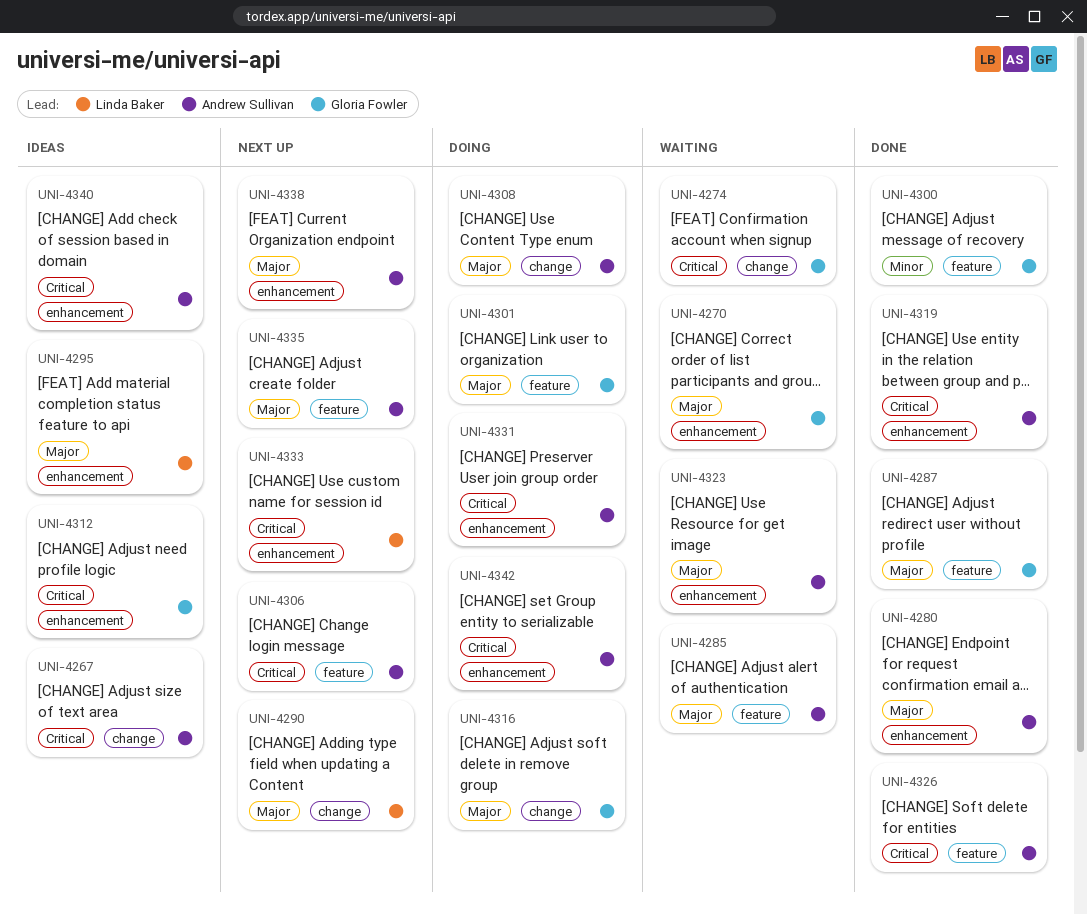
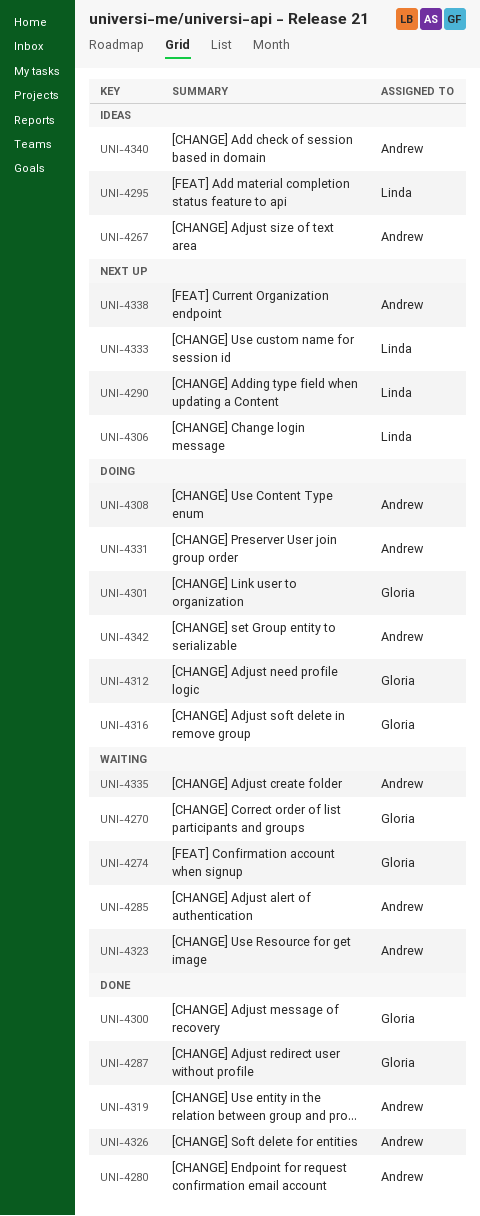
UNI-4306, owner: Andrew Sullivan -> Linda Baker
UNI-4312, status: Ideas -> Doing
UNI-4335, status: Next up -> Waiting

